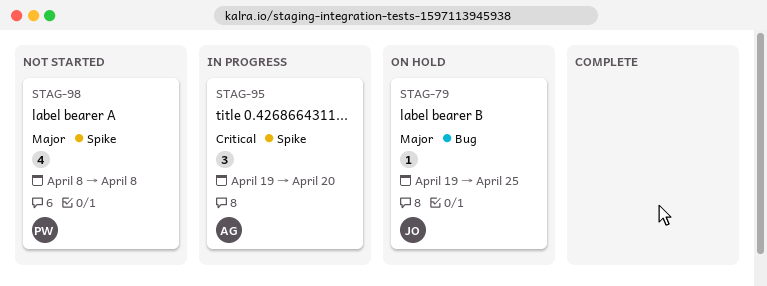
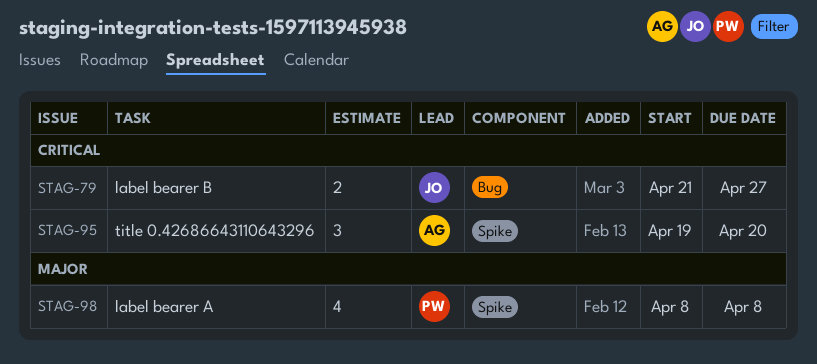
STAG-79, priority: Major -> Critical
STAG-79, estimate: 1 -> 2
STAG-79, start: Apr 19 -> Apr 21
STAG-79, due: Apr 25 -> Apr 27

